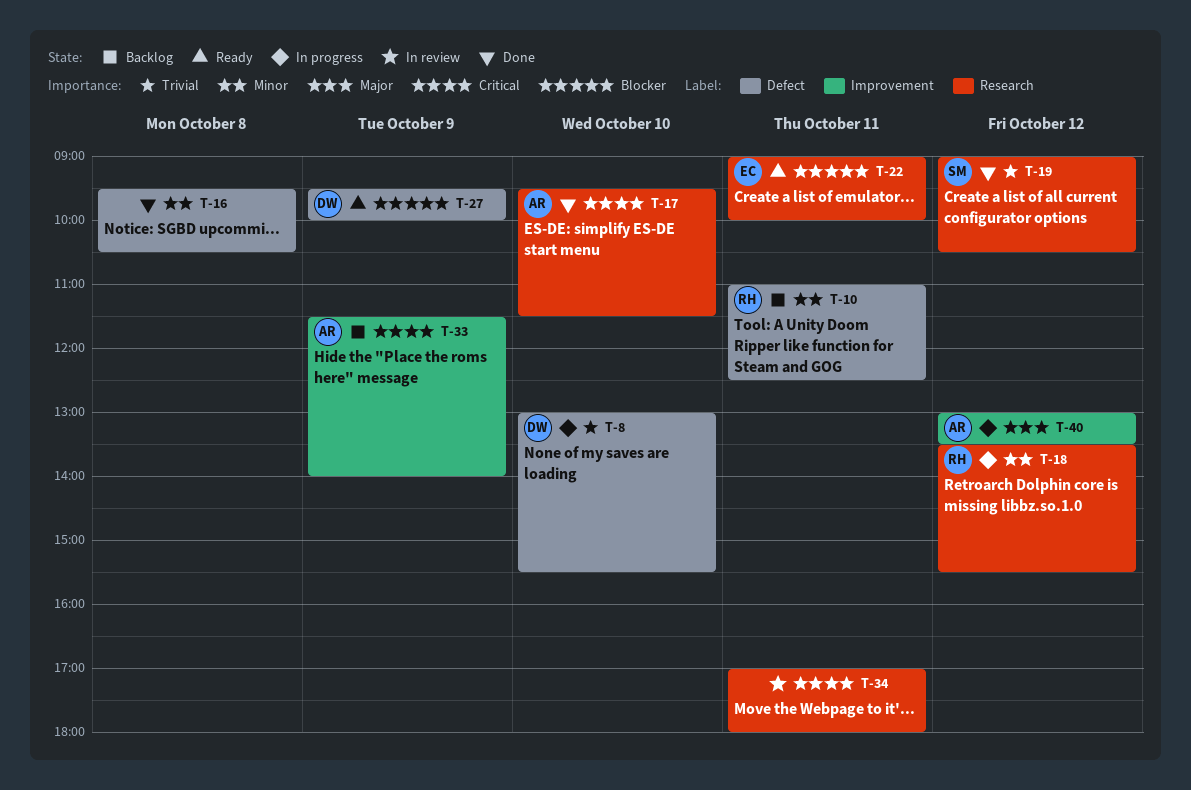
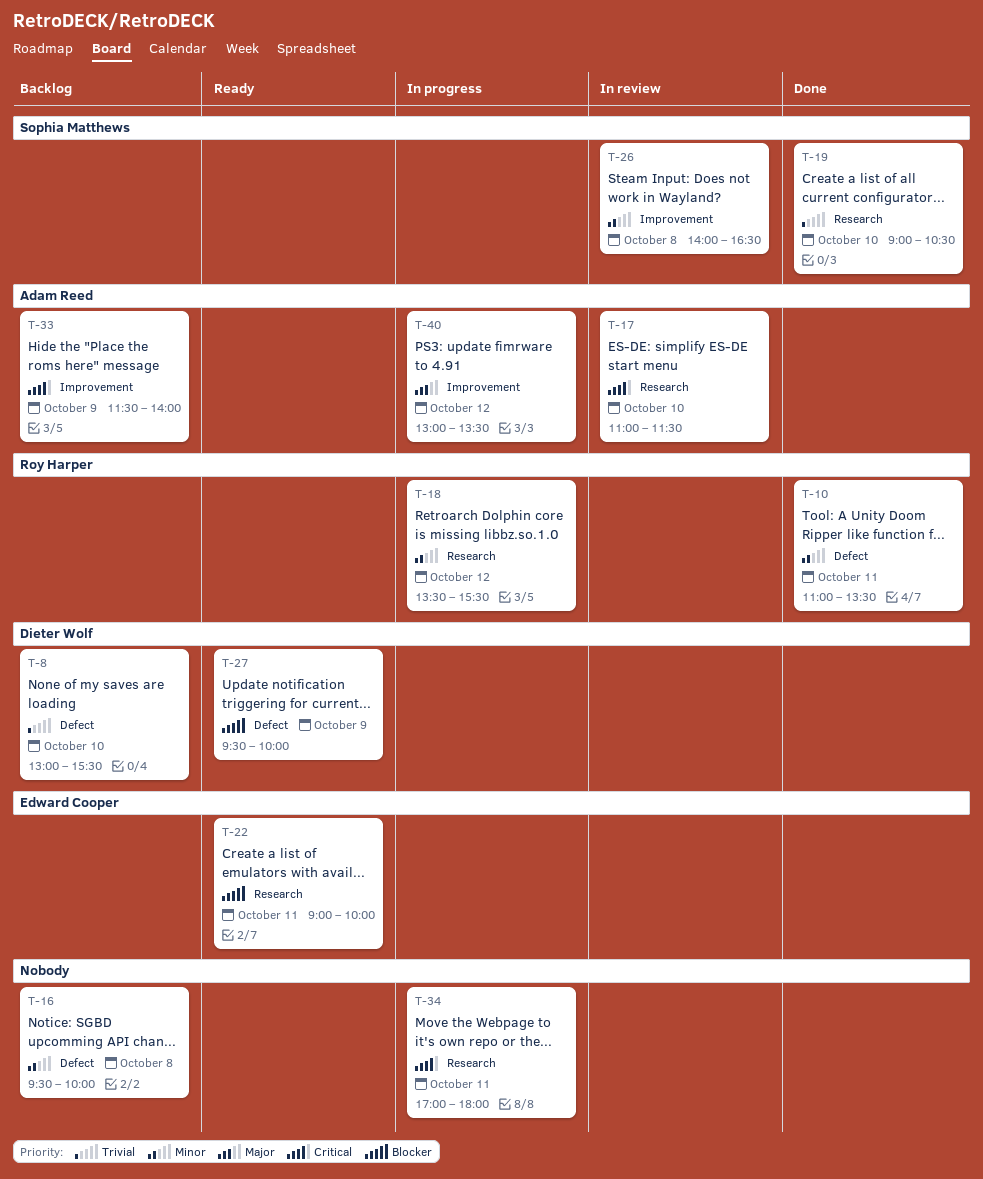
T-8, status: In progress -> Backlog
T-10, status: Backlog -> Done
T-10, ends: 12:30 -> 13:30
T-16, status: Done -> Backlog
T-16, ends: 10:30 -> 10:00
T-17, status: Done -> In review
T-17, begins: 09:30 -> 11:00
T-19, day: Oct 12 -> Oct 10
T-26: none -> present
T-34, status: In review -> In progress

